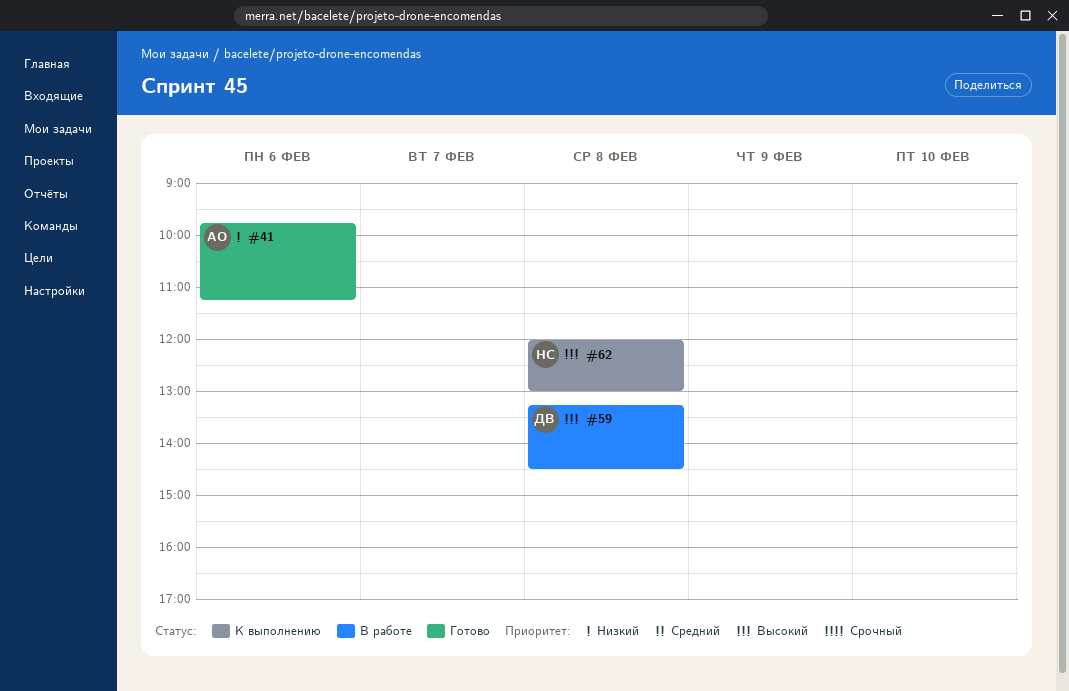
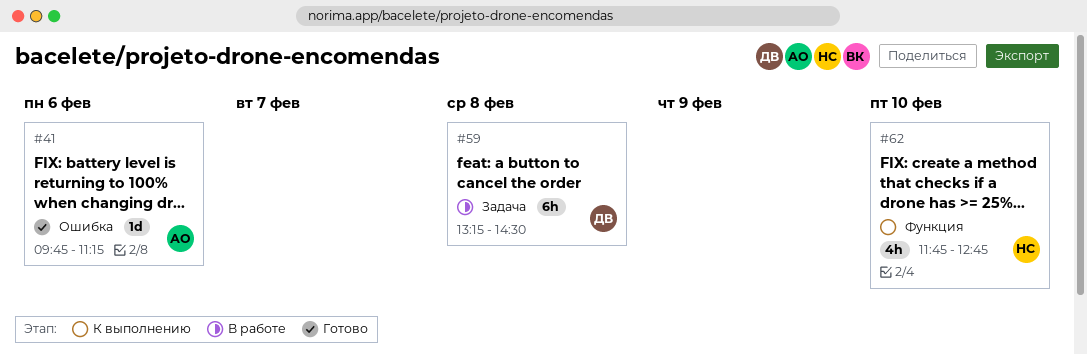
#62, day: Feb 8 -> Feb 10
#62, begins: 12:00 -> 11:45
#62, ends: 13:00 -> 12:45

